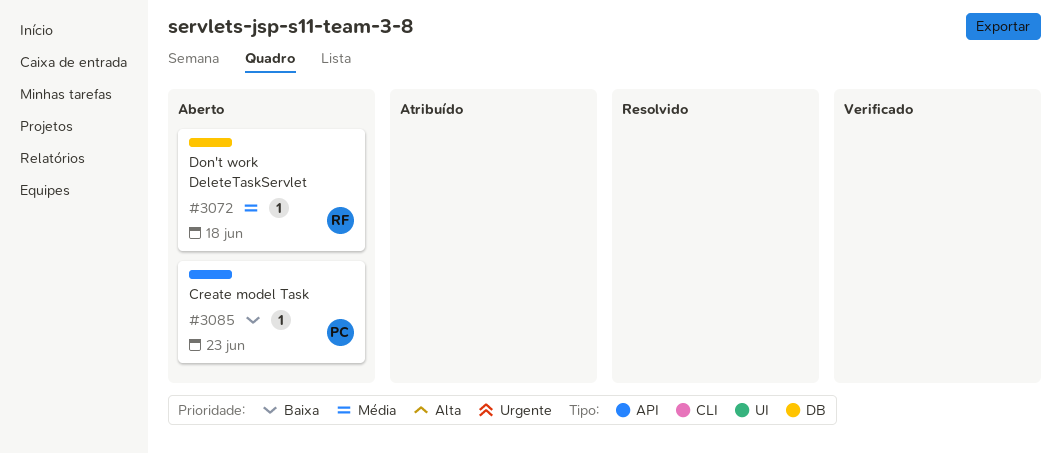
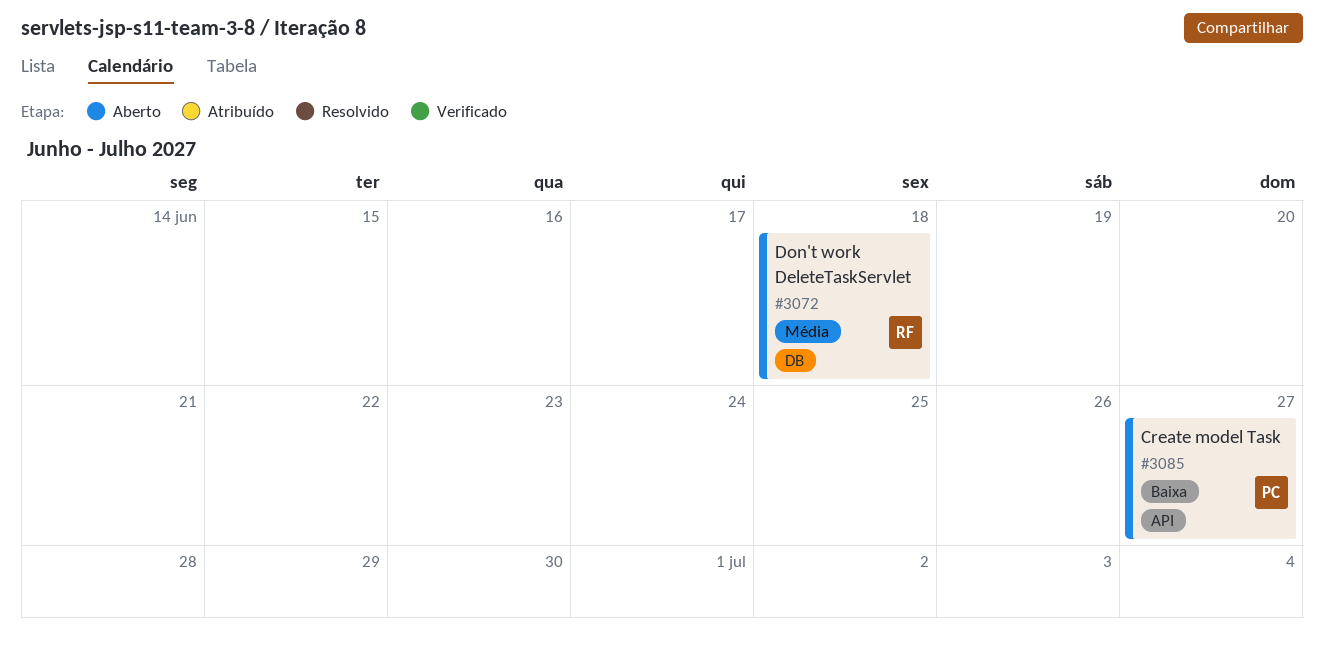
#3085, due: Jun 23 -> Jun 27

